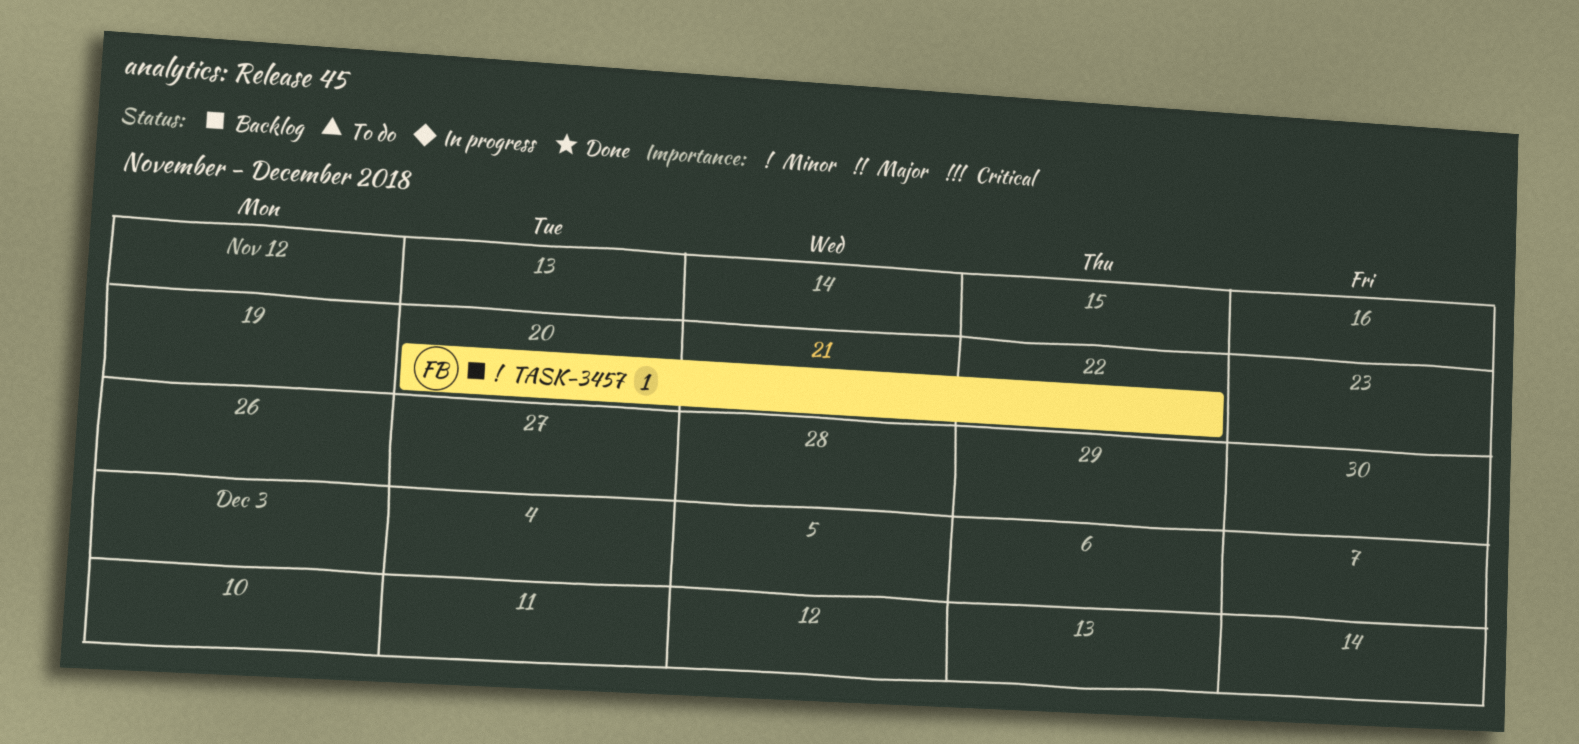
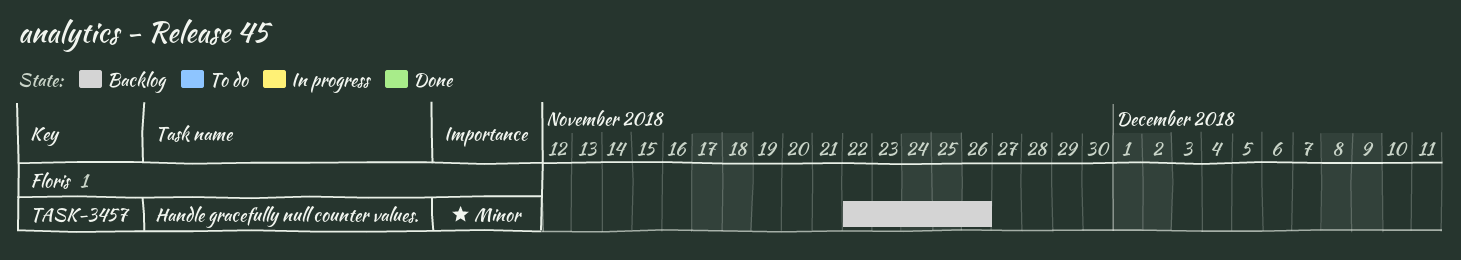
TASK-3457, start: Nov 20 -> Nov 22
TASK-3457, due: Nov 22 -> Nov 26

